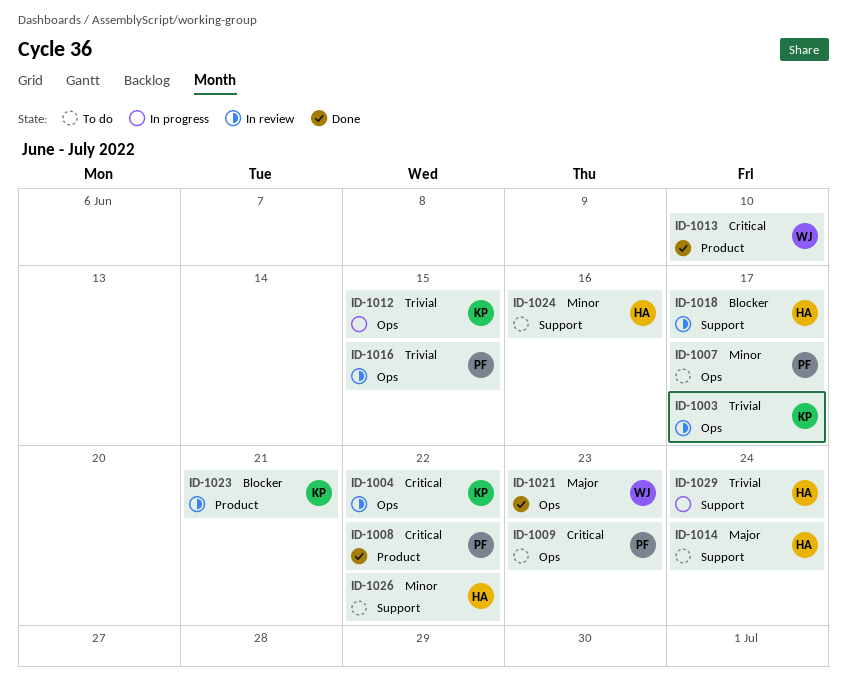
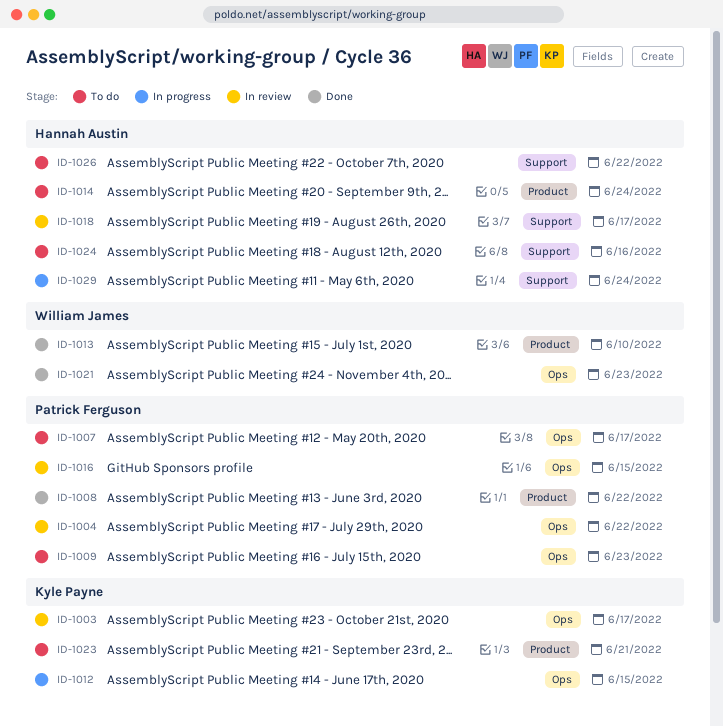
ID-1004, owner: Kyle Payne -> Patrick Ferguson
ID-1014, label: Support -> Product
ID-1023, status: In review -> To do

